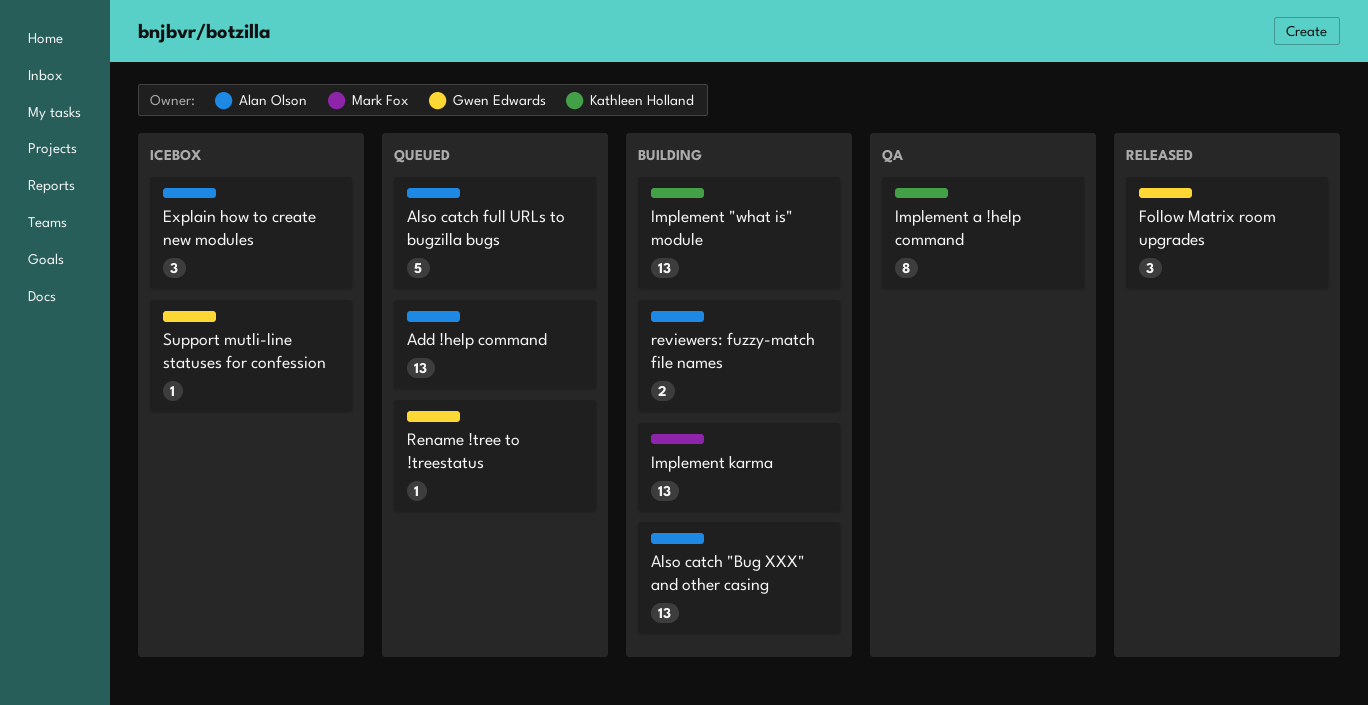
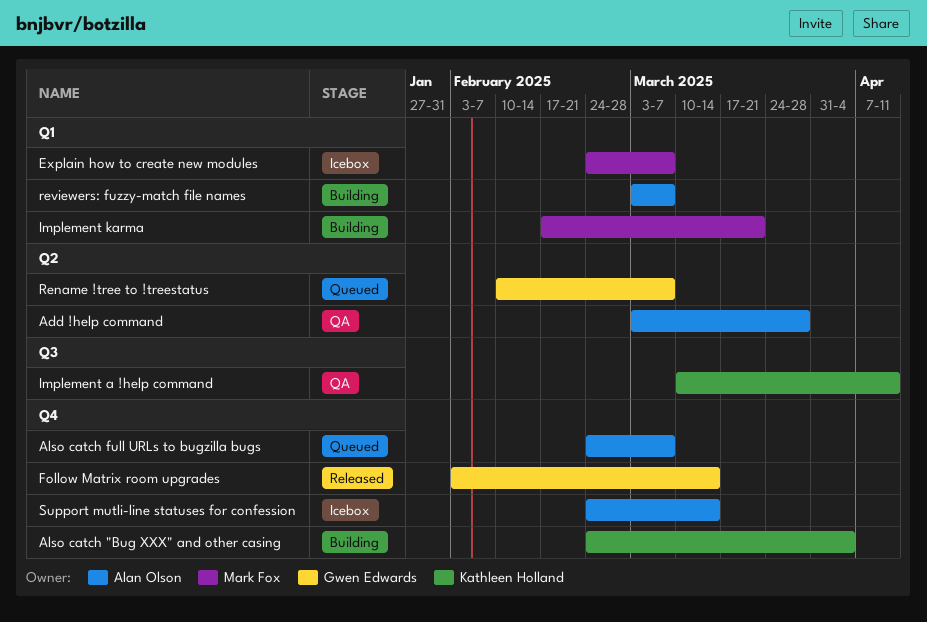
Add !help command, status: Queued -> QA
Also catch "Bug XXX" and other casing, owner: Alan Olson -> Kathleen Holland
Explain how to create new modules, owner: Alan Olson -> Mark Fox
Implement "what is" module: present -> none
Support mutli-line statuses for confession, owner: Gwen Edwards -> Alan Olson

